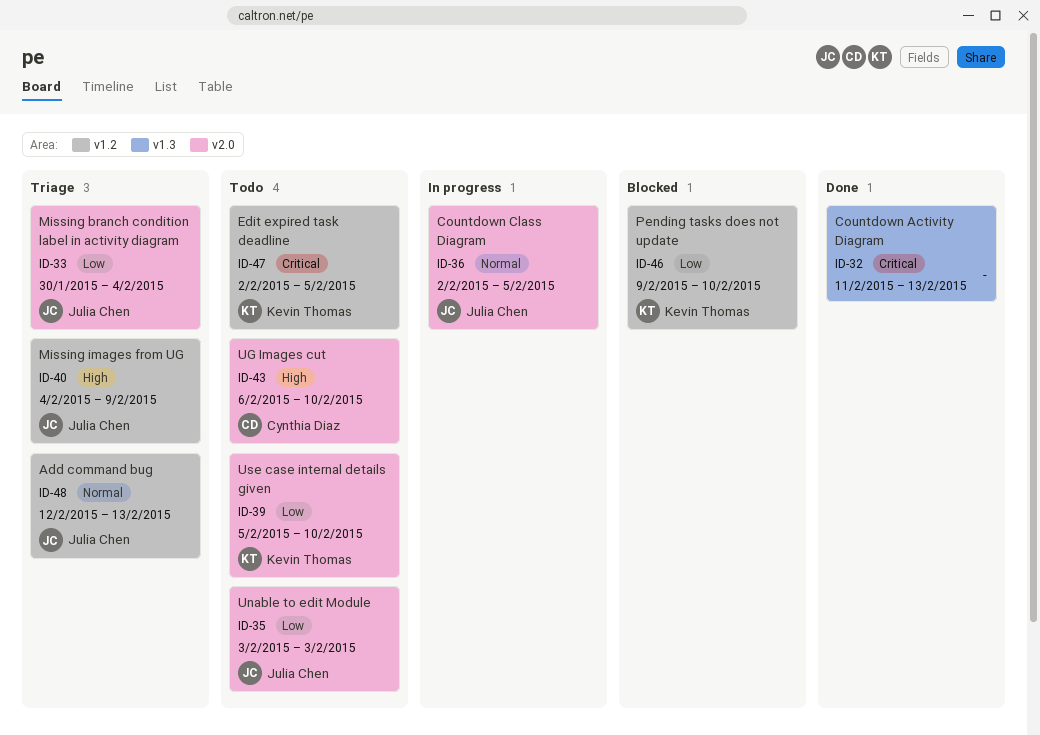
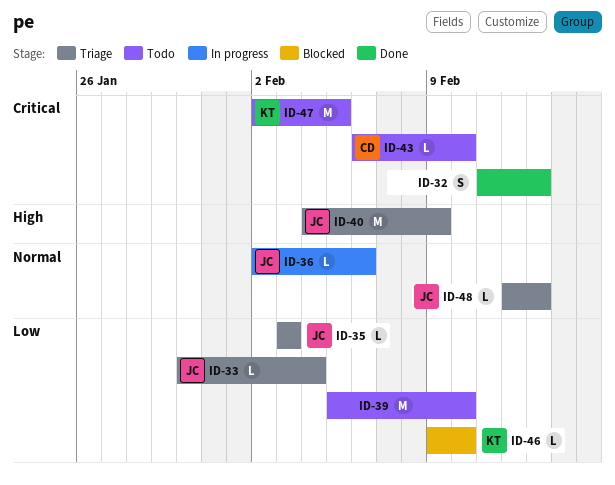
ID-35, status: Todo -> Triage
ID-36, due: Feb 5 -> Feb 6
ID-39, owner: Kevin Thomas -> none
ID-43, priority: High -> Critical

